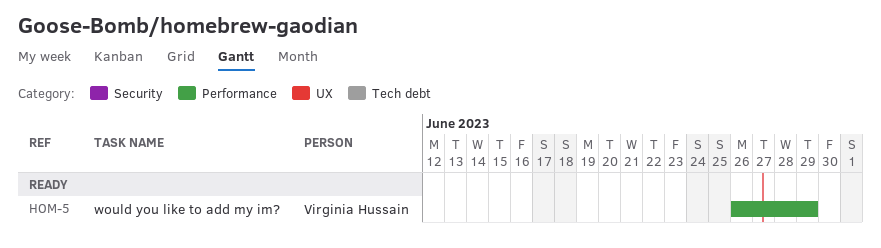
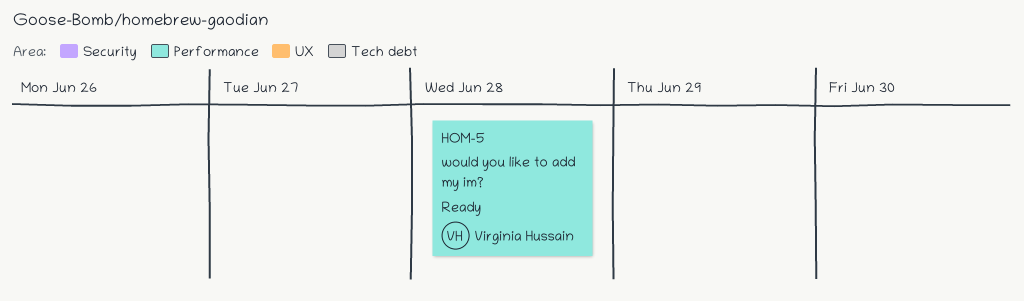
HOM-5, due: Jun 29 -> Jun 28

